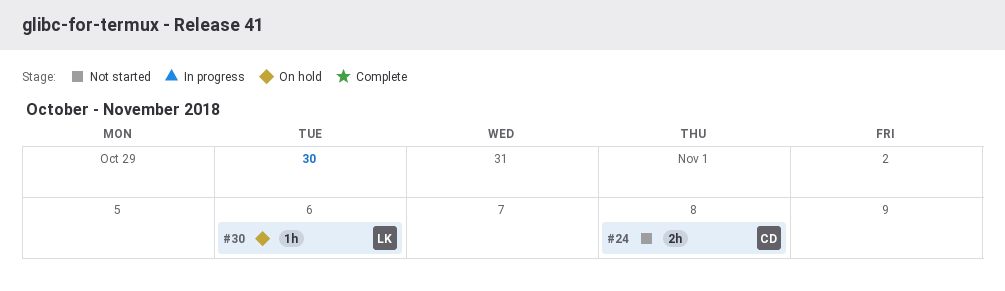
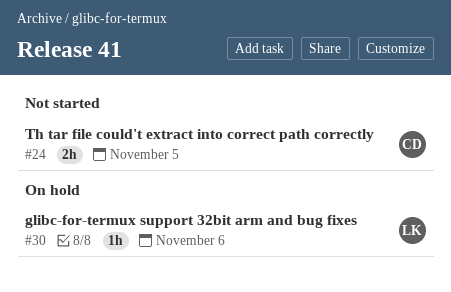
#24, due: Nov 8 -> Nov 5

